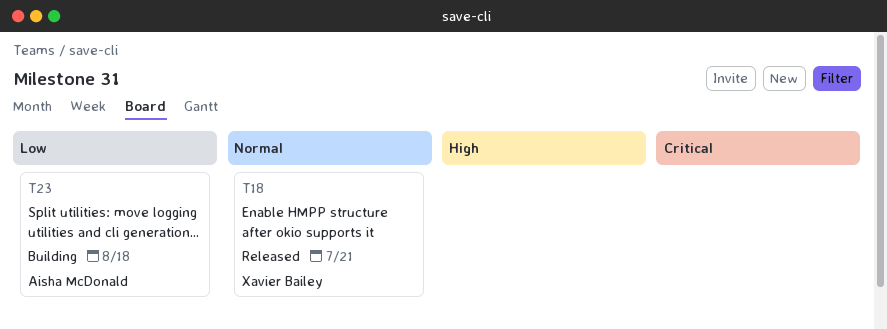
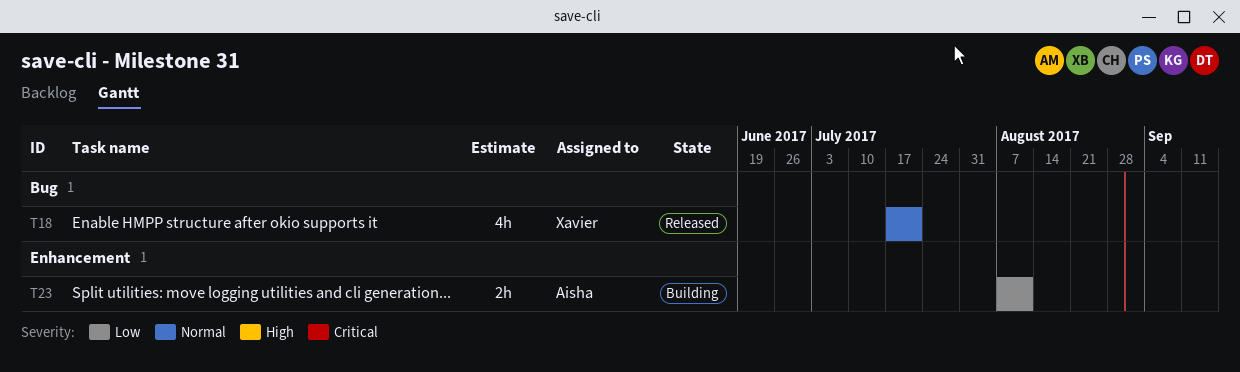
T23, due: Aug 18 -> Aug 11

